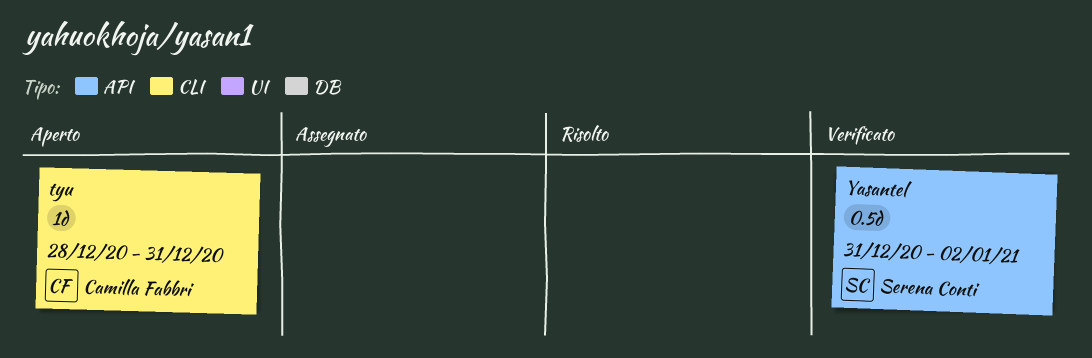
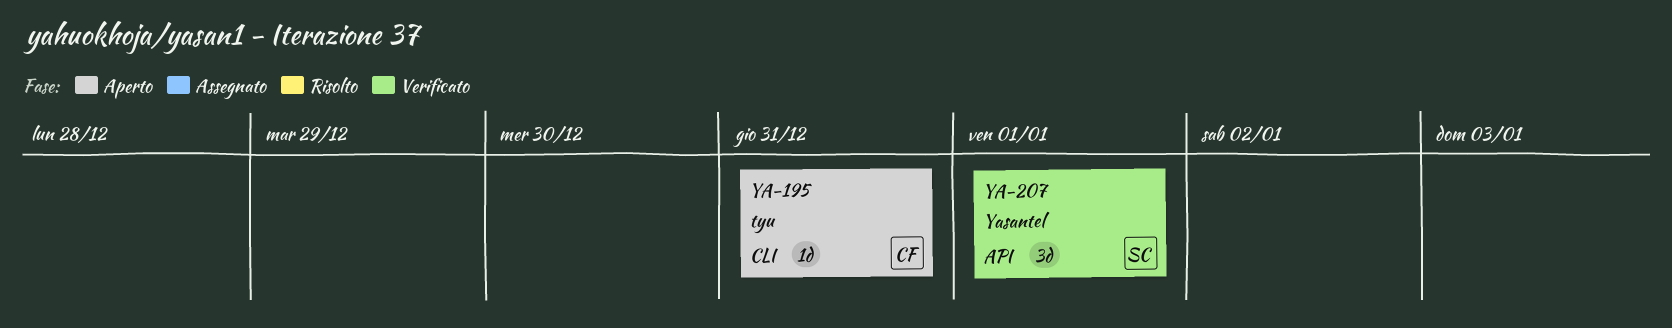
Yasantel, estimate: 0.5d -> 3d
Yasantel, due: Jan 2 -> Jan 1

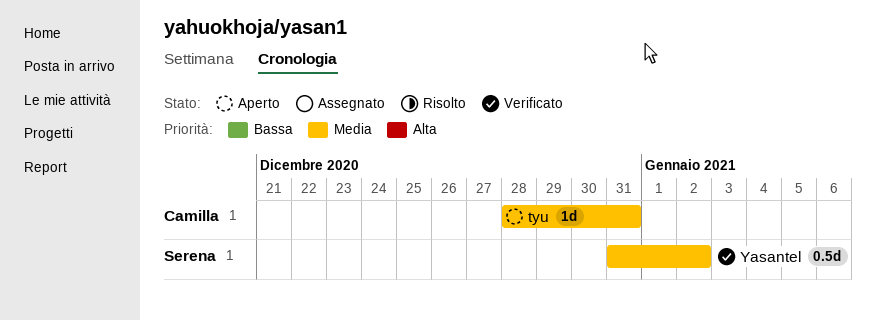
Yasantel, estimate: 3d -> 0.5d
Yasantel, due: Jan 1 -> Jan 2

